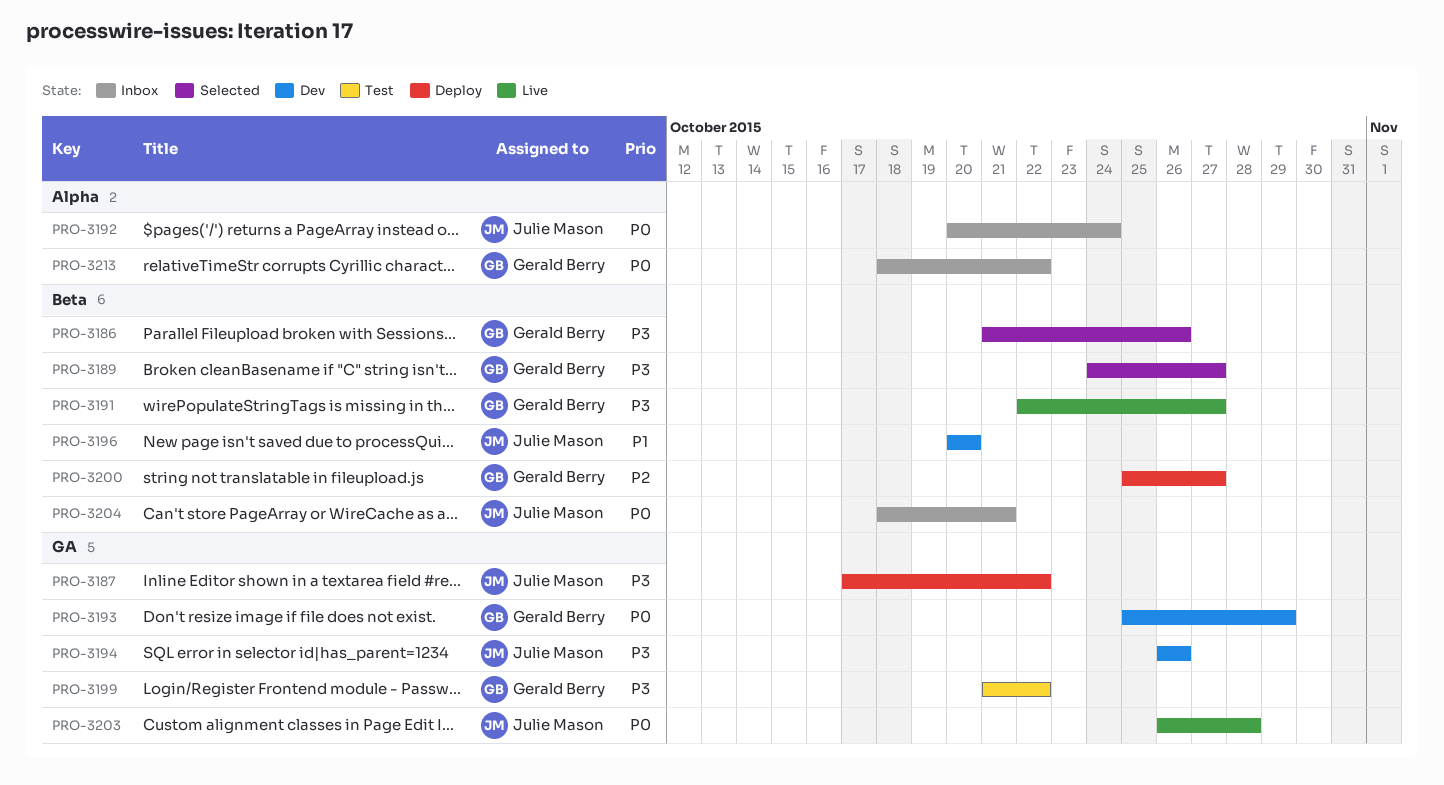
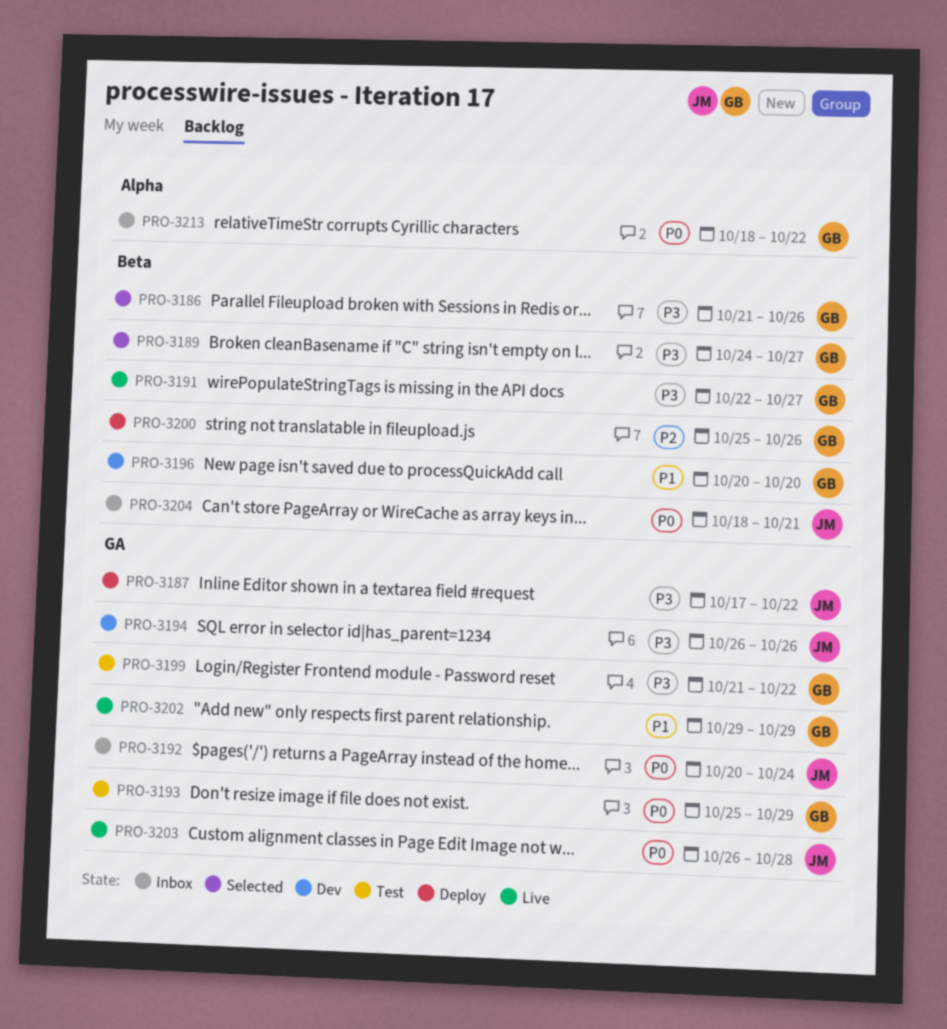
PRO-3192, label: Alpha -> GA
PRO-3193, status: Dev -> Test
PRO-3196, owner: Julie Mason -> Gerald Berry
PRO-3200, due: Oct 27 -> Oct 26
PRO-3202: none -> present

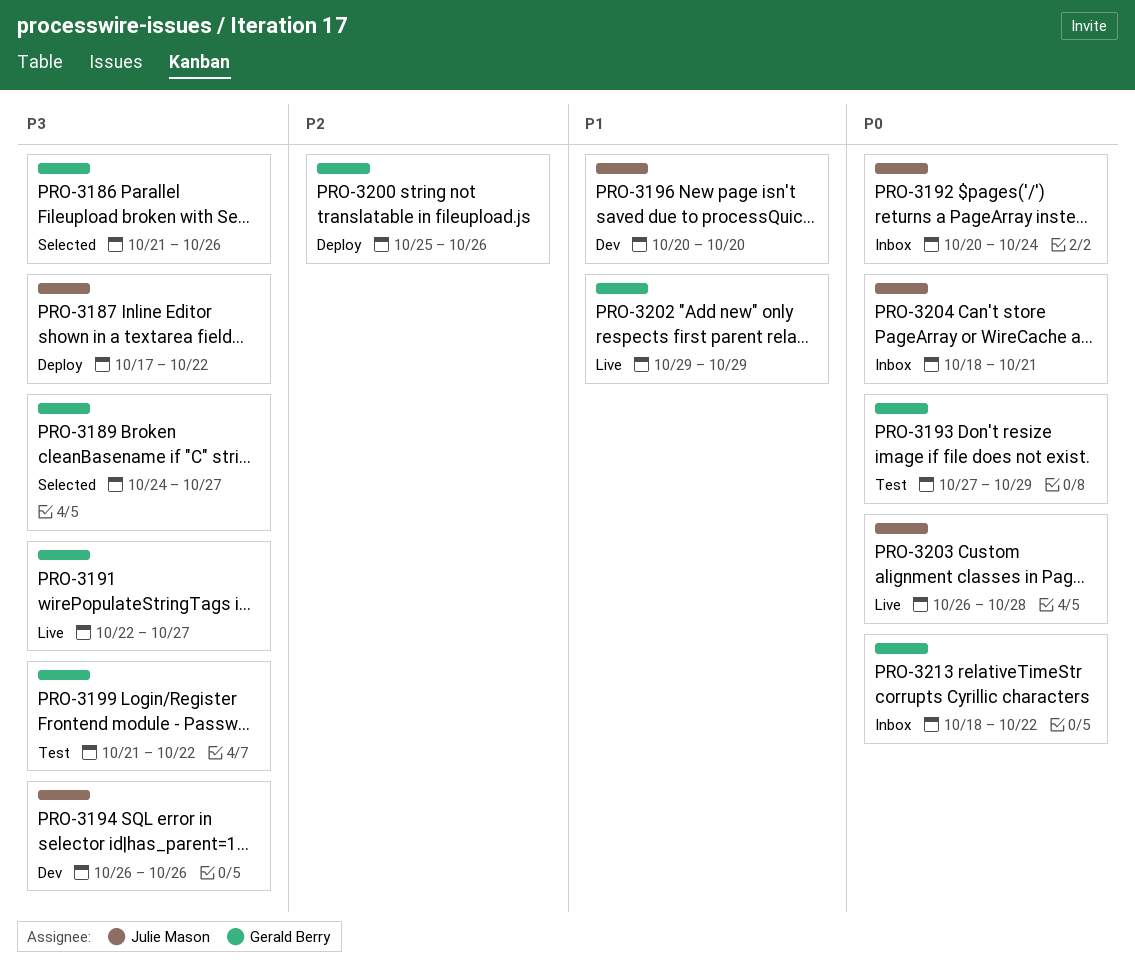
PRO-3193, start: Oct 25 -> Oct 27
PRO-3196, owner: Gerald Berry -> Julie Mason

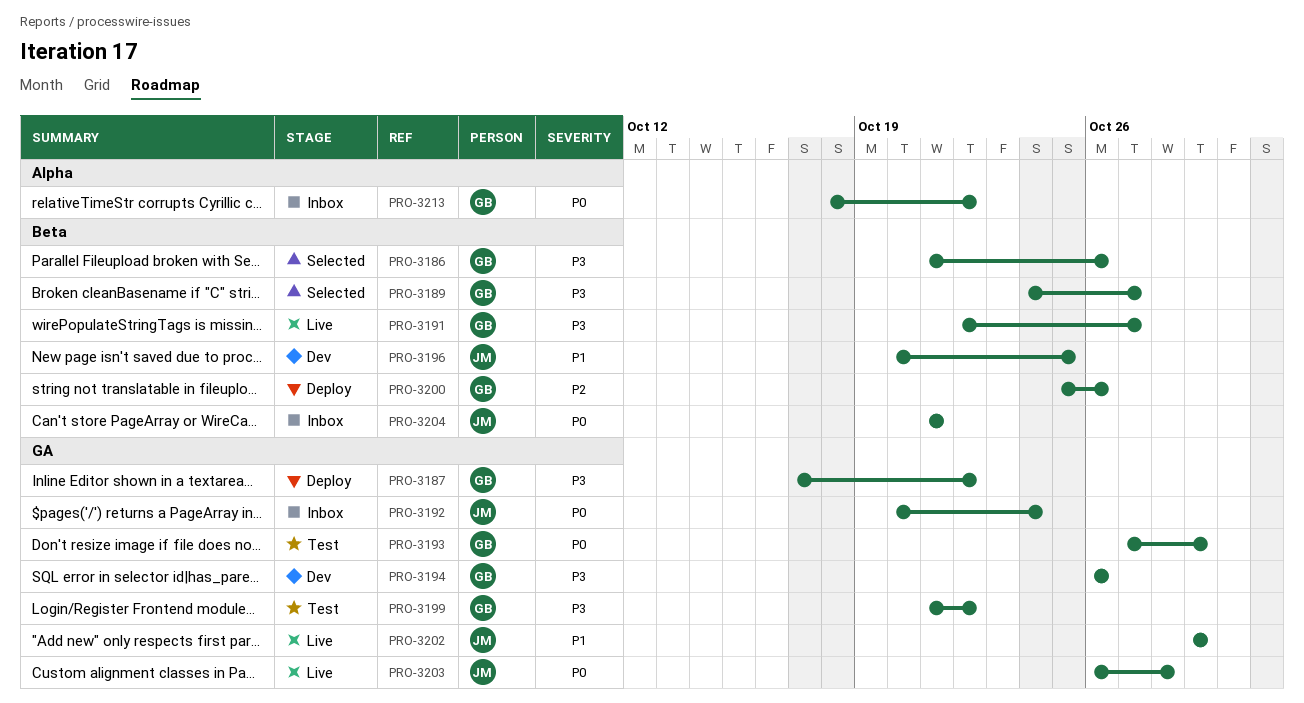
PRO-3187, owner: Julie Mason -> Gerald Berry
PRO-3194, owner: Julie Mason -> Gerald Berry
PRO-3196, due: Oct 20 -> Oct 25
PRO-3202, owner: Gerald Berry -> Julie Mason
PRO-3204, start: Oct 18 -> Oct 21

